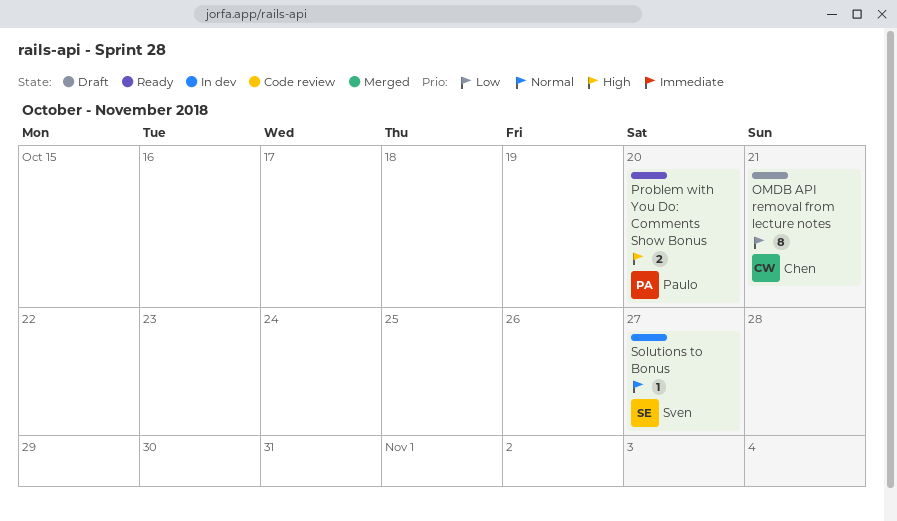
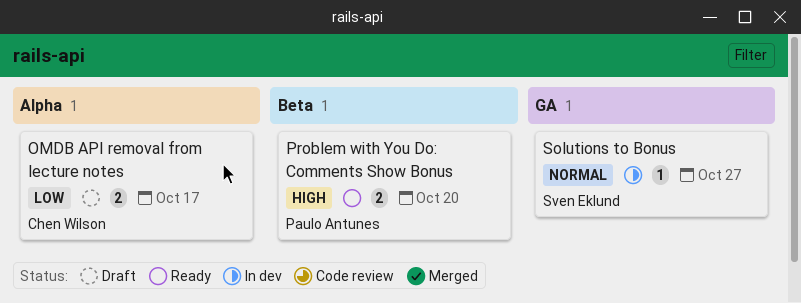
OMDB API removal from lecture notes, estimate: 8 -> 2
OMDB API removal from lecture notes, due: Oct 21 -> Oct 17

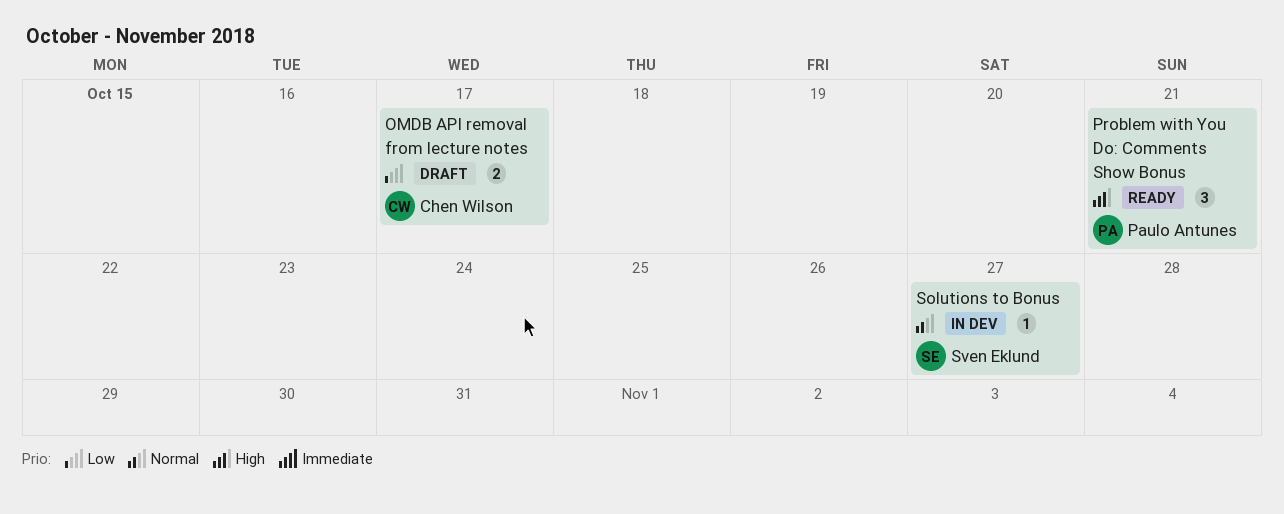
Problem with You Do: Comments Show Bonus, estimate: 2 -> 3
Problem with You Do: Comments Show Bonus, due: Oct 20 -> Oct 21

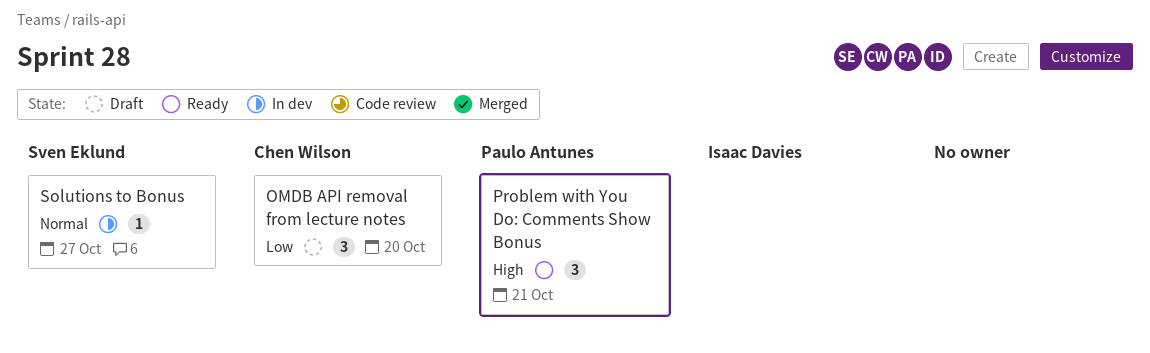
OMDB API removal from lecture notes, estimate: 2 -> 3
OMDB API removal from lecture notes, due: Oct 17 -> Oct 20

